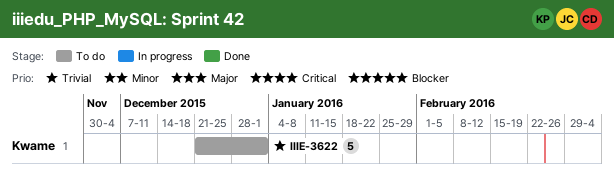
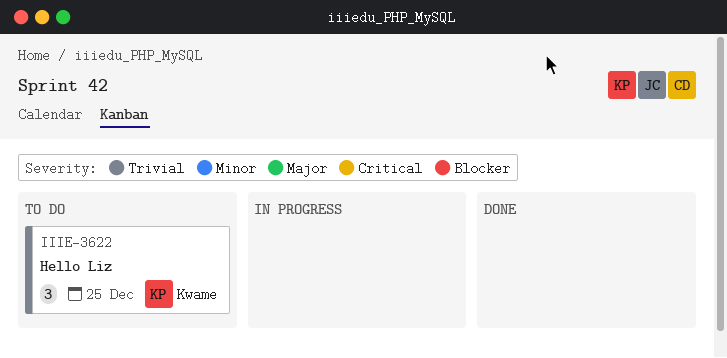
IIIE-3622, estimate: 5 -> 3
IIIE-3622, due: Jan 1 -> Dec 25

